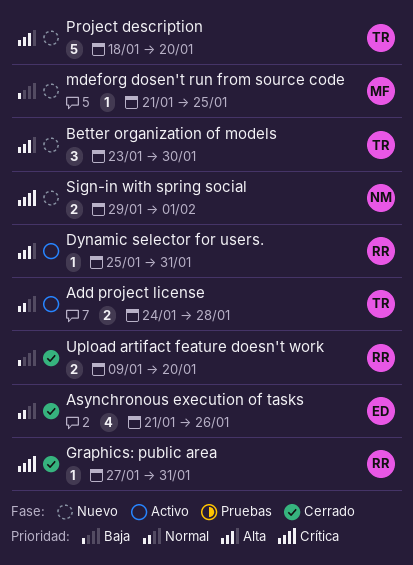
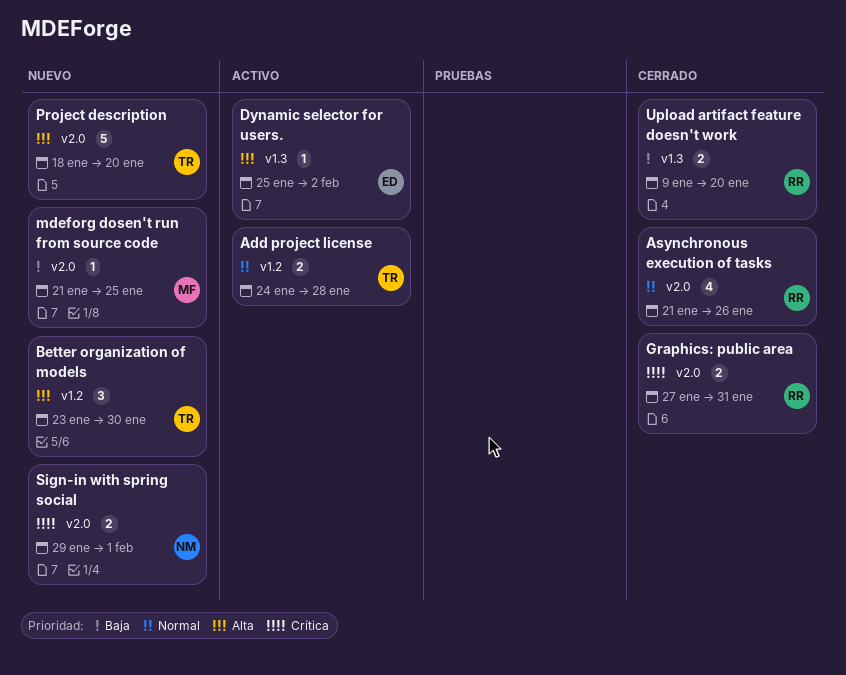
Asynchronous execution of tasks, owner: ED -> RR
Dynamic selector for users., owner: RR -> ED
Dynamic selector for users., due: Jan 31 -> Feb 2
Graphics: public area, estimate: 1 -> 2

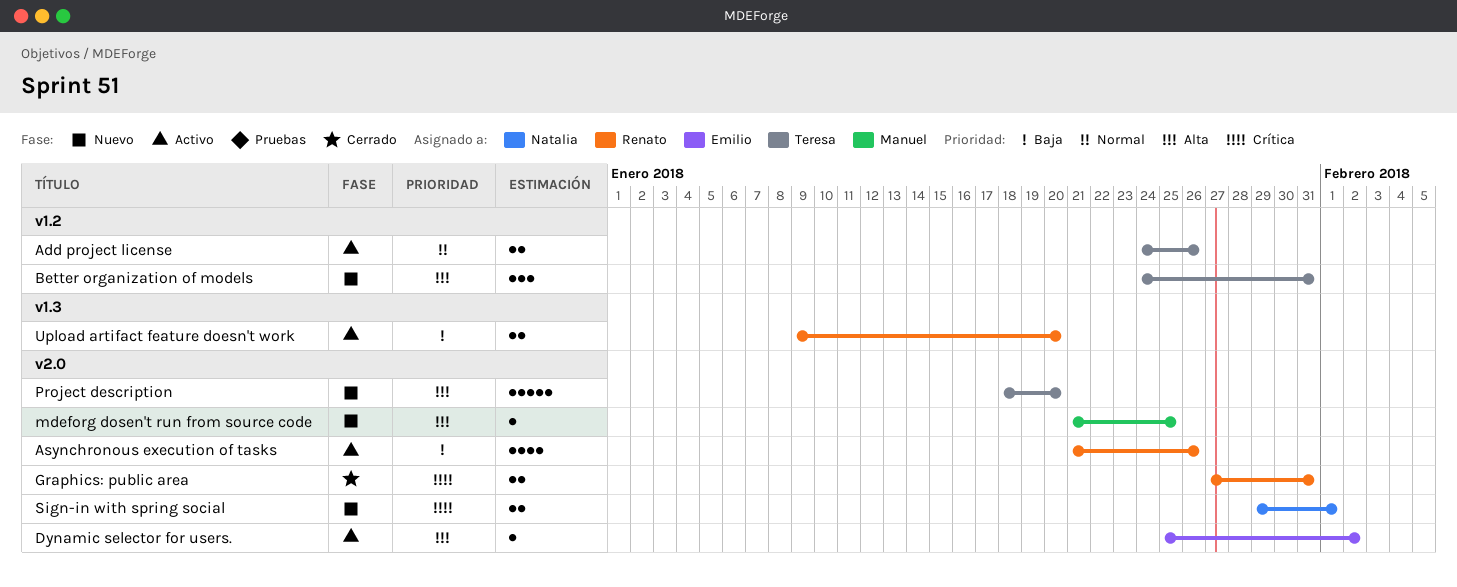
Add project license, due: Jan 28 -> Jan 26
Asynchronous execution of tasks, status: Cerrado -> Activo
Asynchronous execution of tasks, priority: Normal -> Baja
Better organization of models, start: Jan 23 -> Jan 24
Better organization of models, due: Jan 30 -> Jan 31
Dynamic selector for users., label: v1.3 -> v2.0
mdeforg dosen't run from source code, priority: Baja -> Alta
Upload artifact feature doesn't work, status: Cerrado -> Activo

